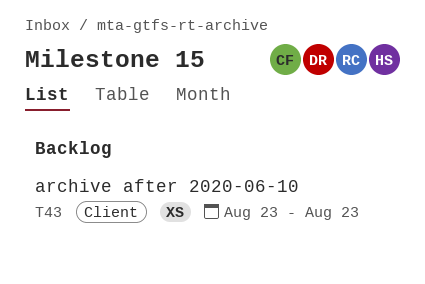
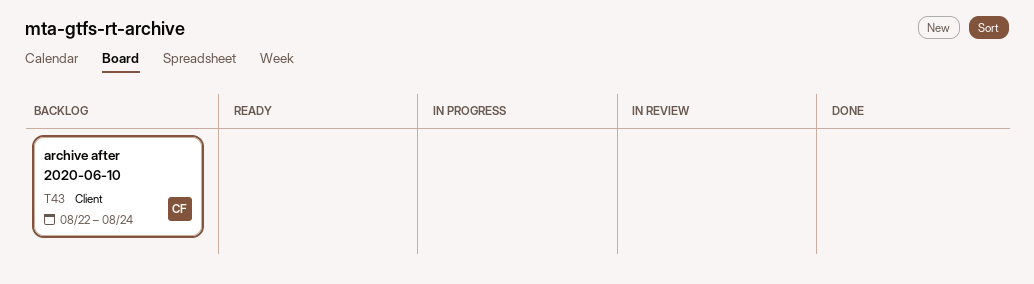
T43, start: Aug 23 -> Aug 22
T43, due: Aug 23 -> Aug 24

